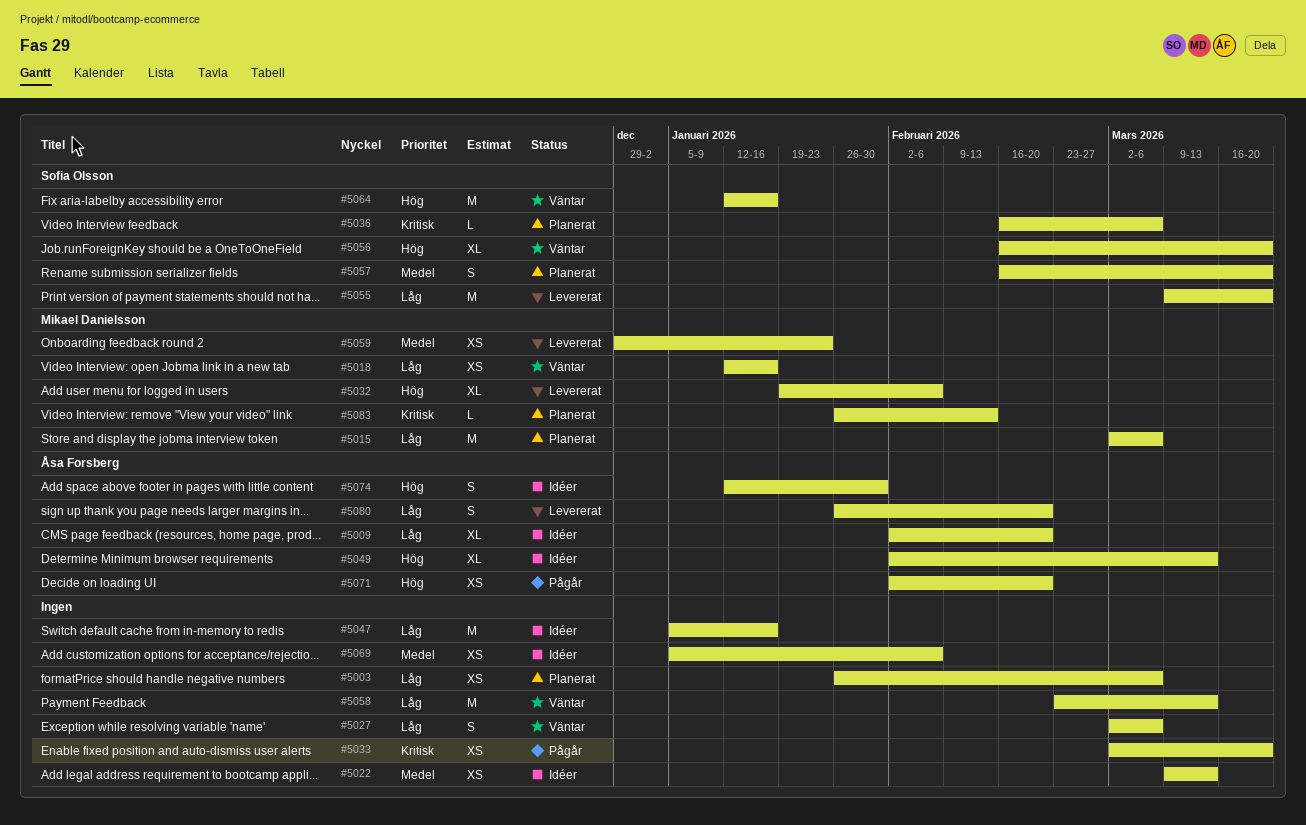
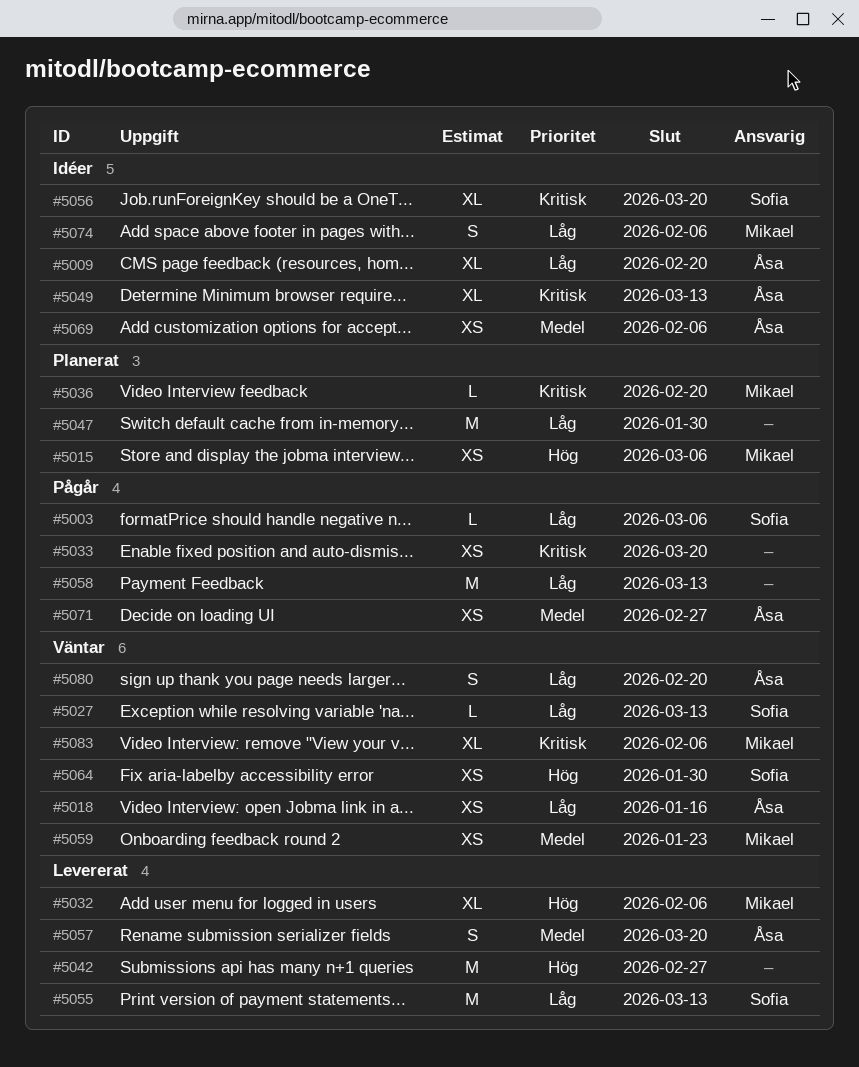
#5003, status: Planerat -> Pågår
#5003, owner: none -> Sofia Olsson
#5003, estimate: XS -> L
#5015, priority: Låg -> Hög
#5015, estimate: M -> XS
#5018, owner: Mikael Danielsson -> Åsa Forsberg
#5022: present -> none
#5027, owner: none -> Sofia Olsson
#5027, estimate: S -> L
#5027, due: Mar 6 -> Mar 13
#5036, owner: Sofia Olsson -> Mikael Danielsson
#5036, due: Mar 6 -> Feb 20
#5042: none -> present
#5047, status: Idéer -> Planerat
#5047, due: Jan 16 -> Jan 30
#5049, priority: Hög -> Kritisk
#5055, due: Mar 20 -> Mar 13
#5056, status: Väntar -> Idéer
#5056, priority: Hög -> Kritisk
#5057, status: Planerat -> Levererat
#5057, owner: Sofia Olsson -> Åsa Forsberg
#5058, status: Väntar -> Pågår
#5059, status: Levererat -> Väntar
#5064, estimate: M -> XS
#5064, due: Jan 16 -> Jan 30
#5069, owner: none -> Åsa Forsberg
#5071, priority: Hög -> Medel
#5071, due: Feb 20 -> Feb 27
#5074, owner: Åsa Forsberg -> Mikael Danielsson
#5074, priority: Hög -> Låg
#5074, due: Jan 30 -> Feb 6
#5080, status: Levererat -> Väntar
#5083, status: Planerat -> Väntar
#5083, estimate: L -> XL
#5083, due: Feb 13 -> Feb 6

